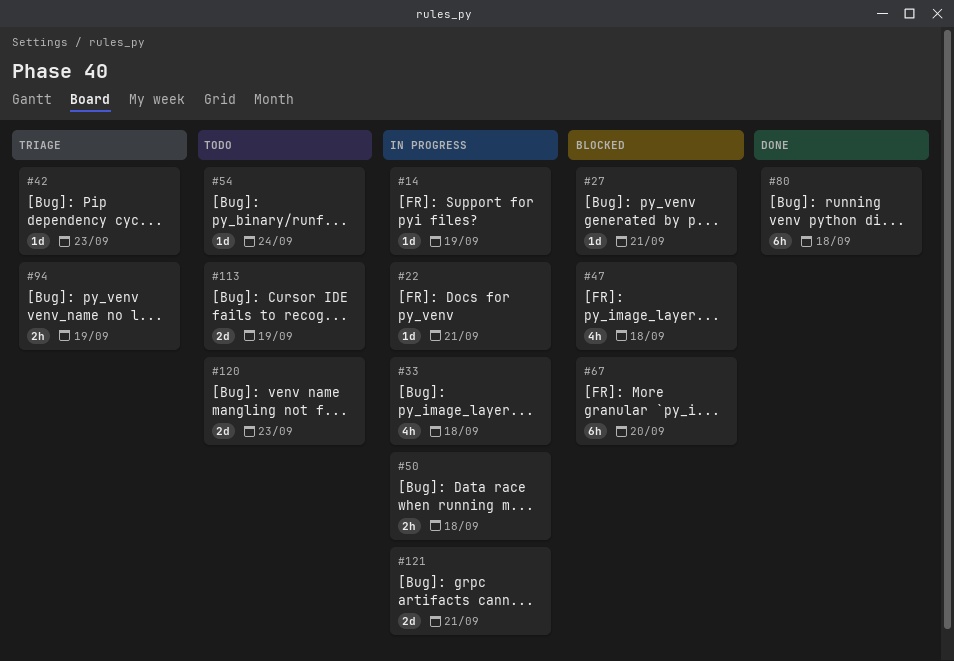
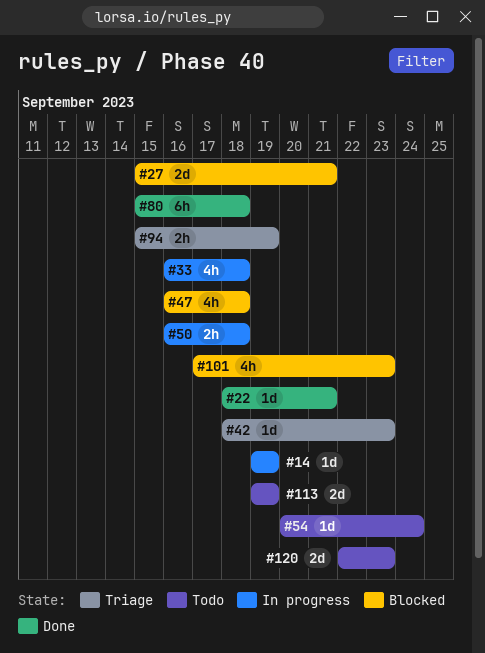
#22, status: In progress -> Done
#27, estimate: 1d -> 2d
#67: present -> none
#101: none -> present
#121: present -> none

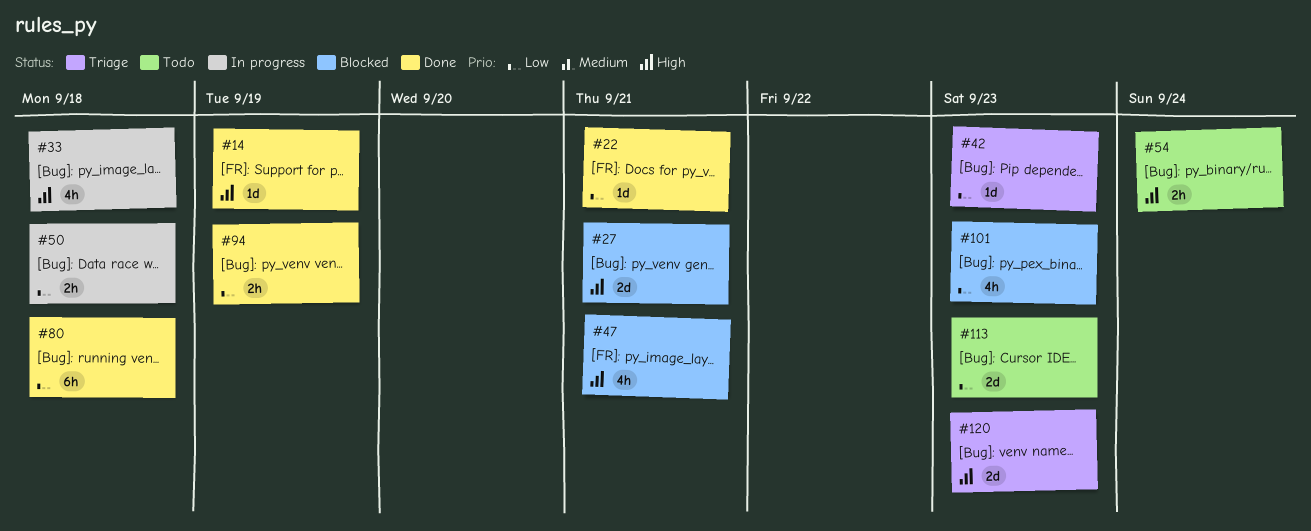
#14, status: In progress -> Done
#47, due: Sep 18 -> Sep 21
#54, estimate: 1d -> 2h
#94, status: Triage -> Done
#113, due: Sep 19 -> Sep 23
#120, status: Todo -> Triage

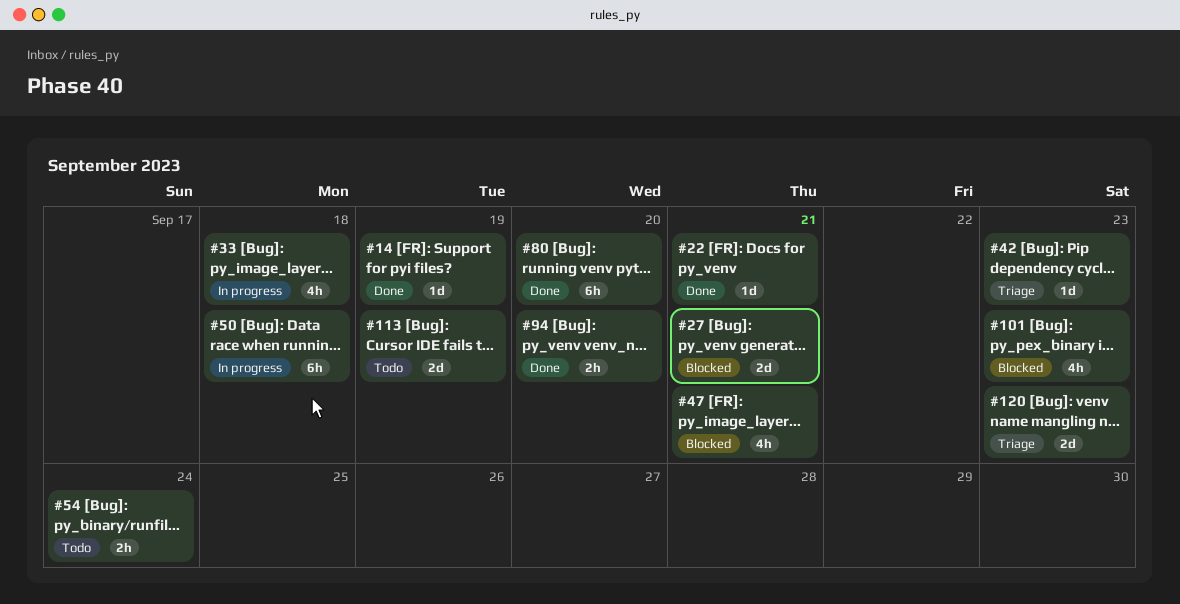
#50, estimate: 2h -> 6h
#80, due: Sep 18 -> Sep 20
#94, due: Sep 19 -> Sep 20
#113, due: Sep 23 -> Sep 19

